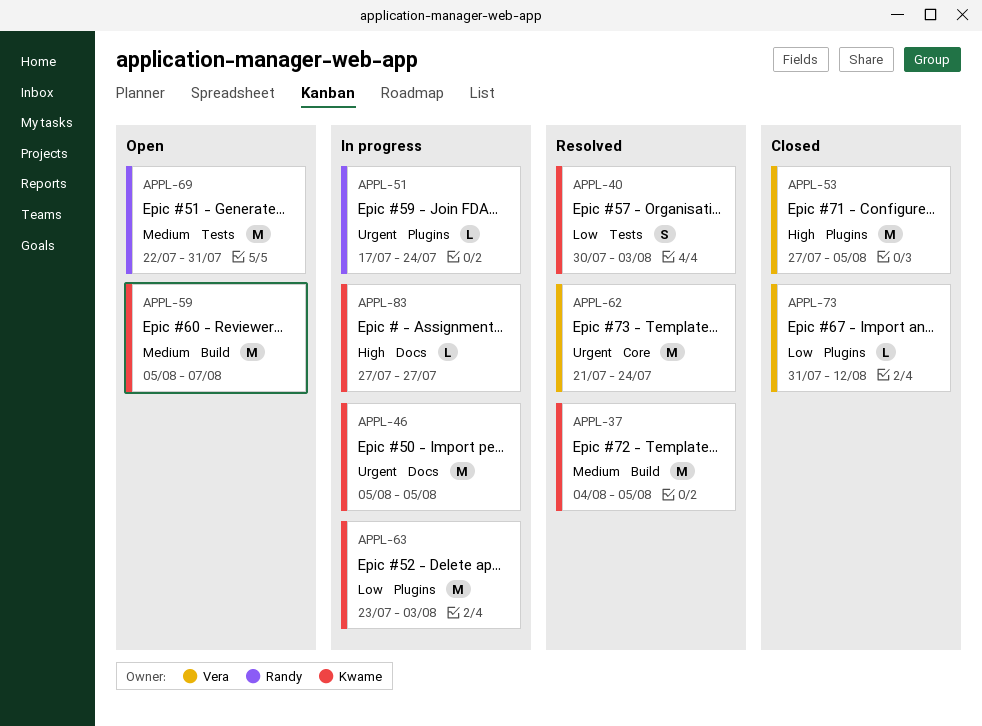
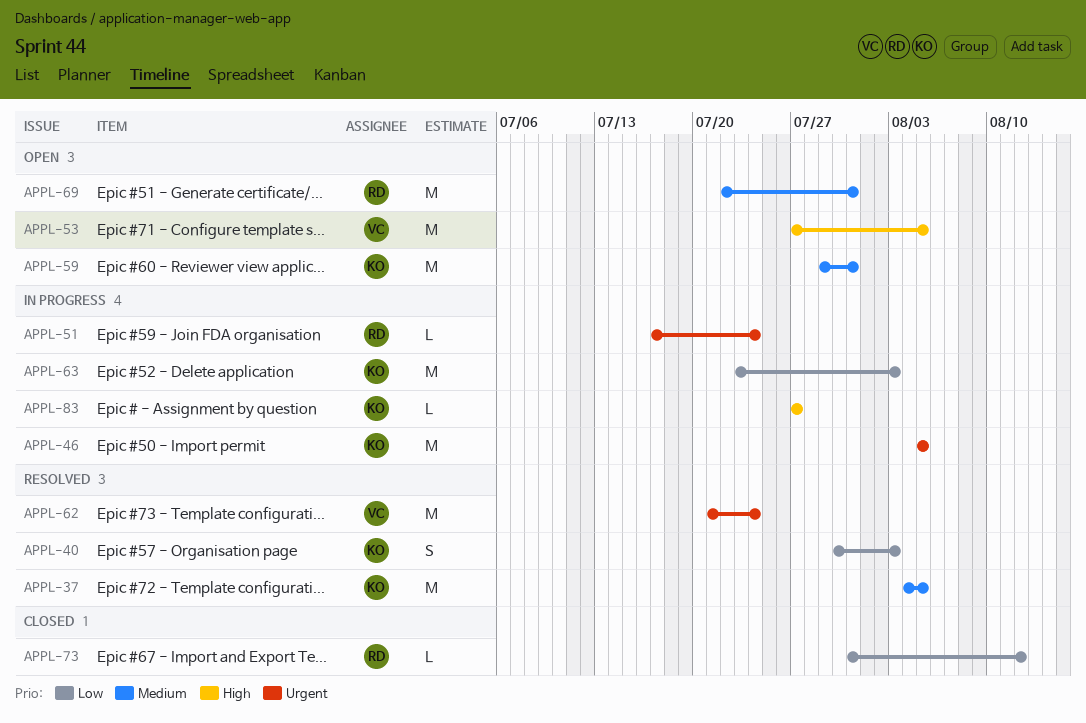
APPL-53, status: Closed -> Open
APPL-59, start: Aug 5 -> Jul 29
APPL-59, due: Aug 7 -> Jul 31
APPL-73, owner: Vera -> Randy

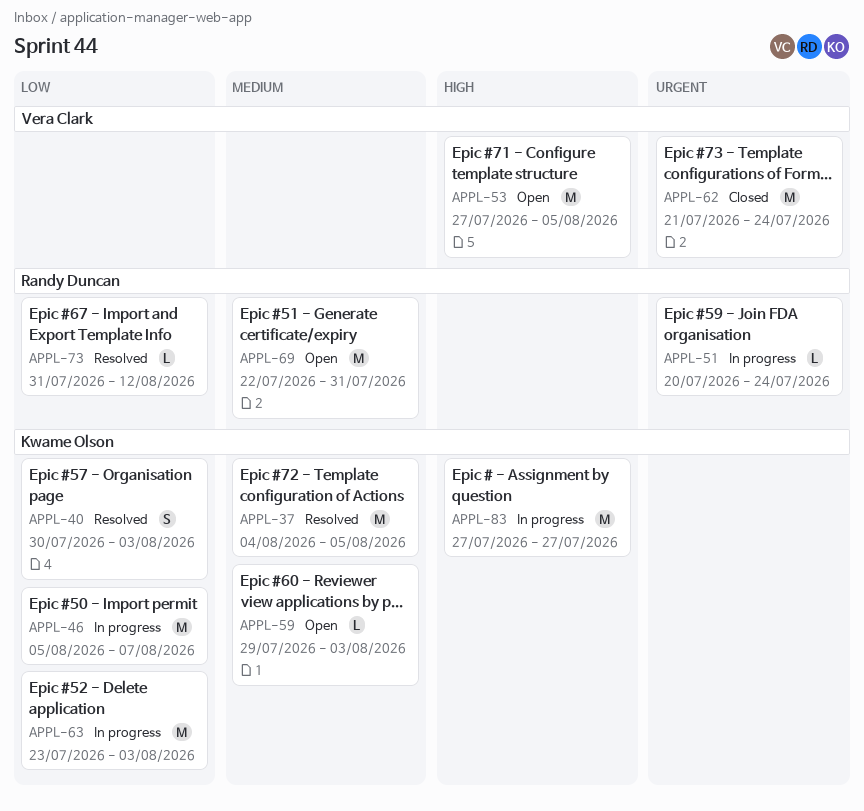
APPL-46, priority: Urgent -> Low
APPL-46, due: Aug 5 -> Aug 7
APPL-51, start: Jul 17 -> Jul 20
APPL-59, estimate: M -> L
APPL-59, due: Jul 31 -> Aug 3
APPL-62, status: Resolved -> Closed
APPL-73, status: Closed -> Resolved
APPL-83, estimate: L -> M

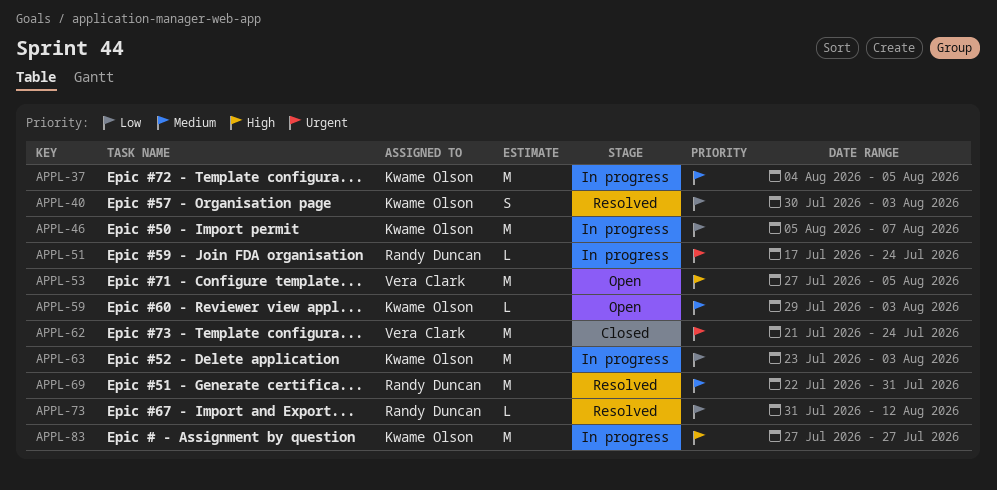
APPL-37, status: Resolved -> In progress
APPL-51, start: Jul 20 -> Jul 17
APPL-69, status: Open -> Resolved

